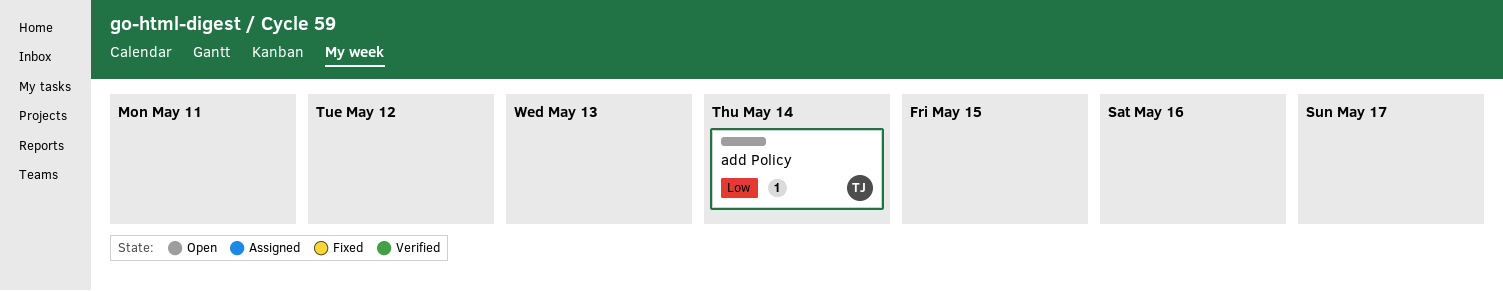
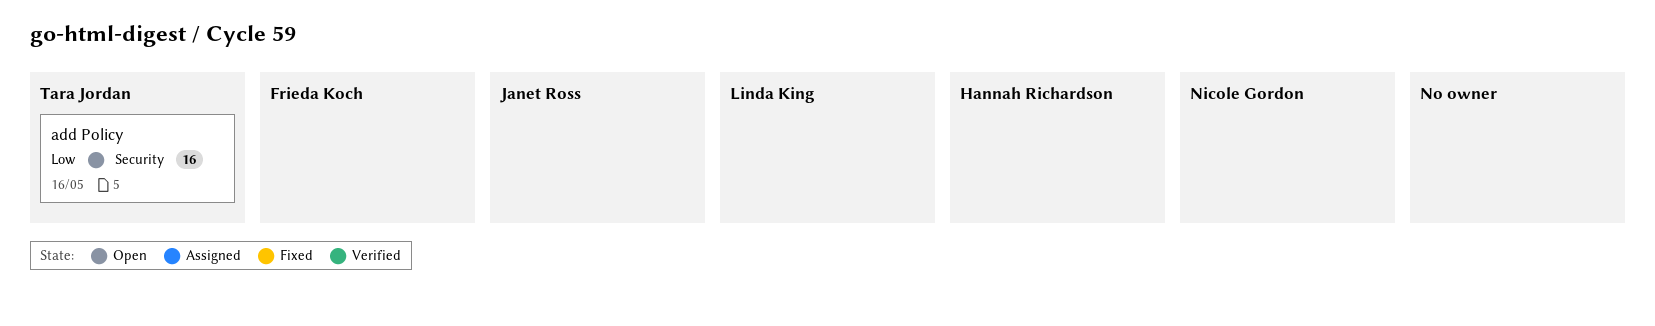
add Policy, estimate: 1 -> 16
add Policy, due: May 14 -> May 16

